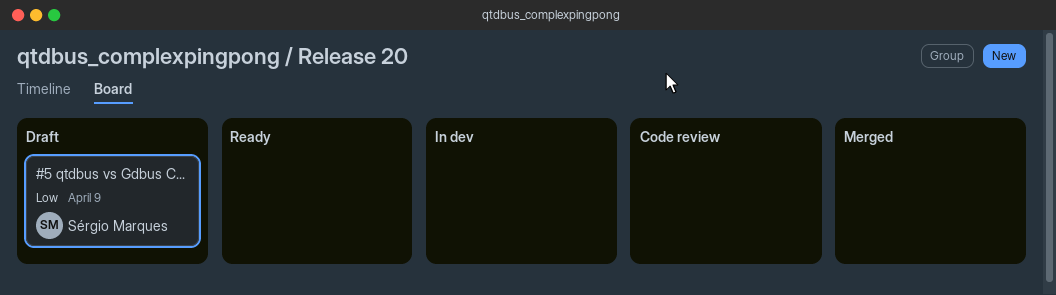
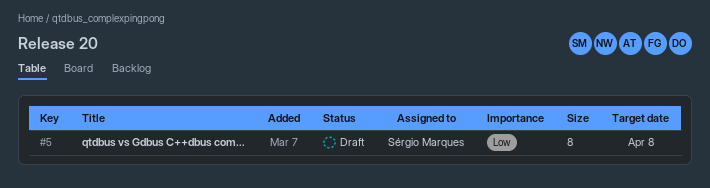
#5, due: Apr 9 -> Apr 8

